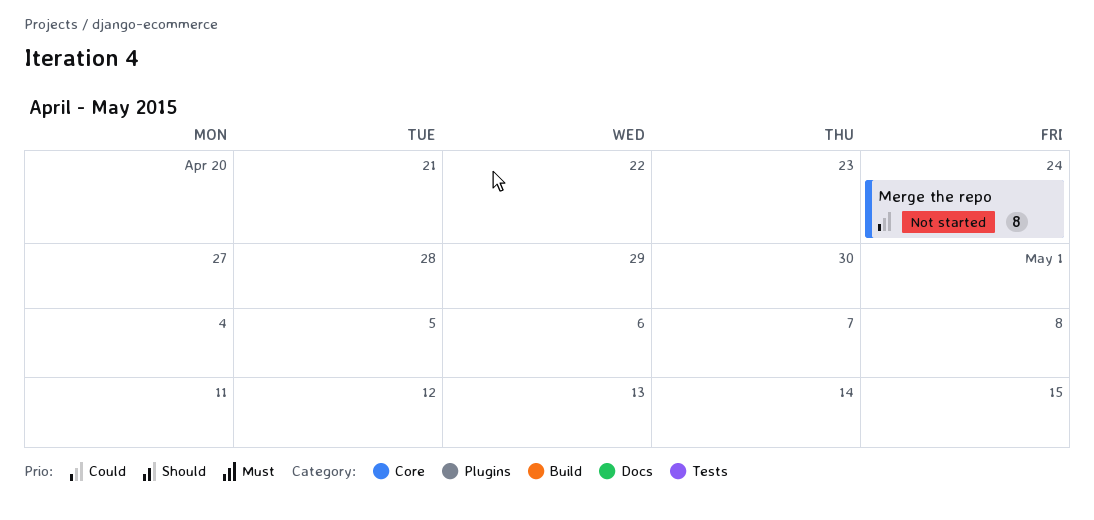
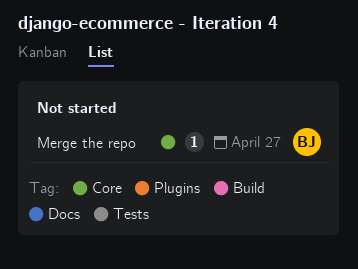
Merge the repo, estimate: 8 -> 1
Merge the repo, due: Apr 24 -> Apr 27

